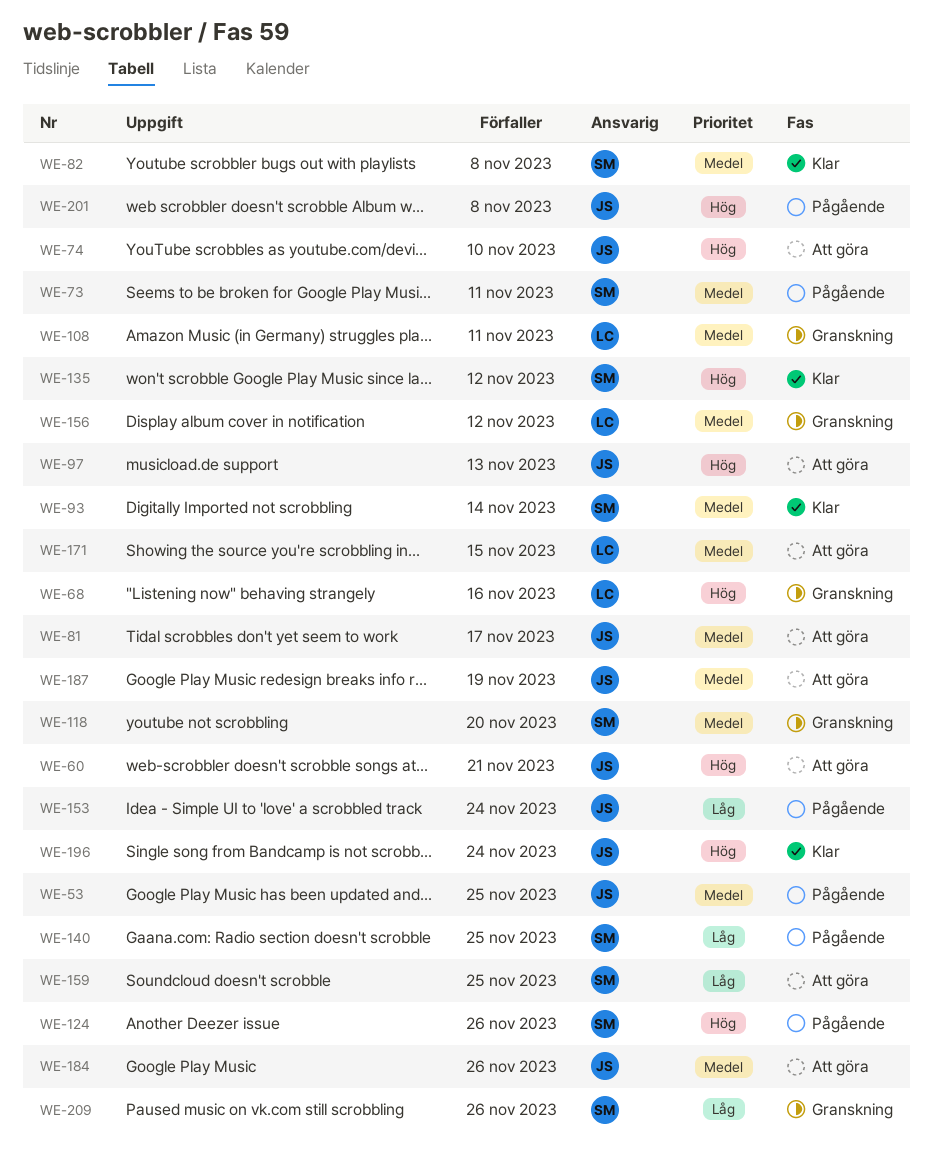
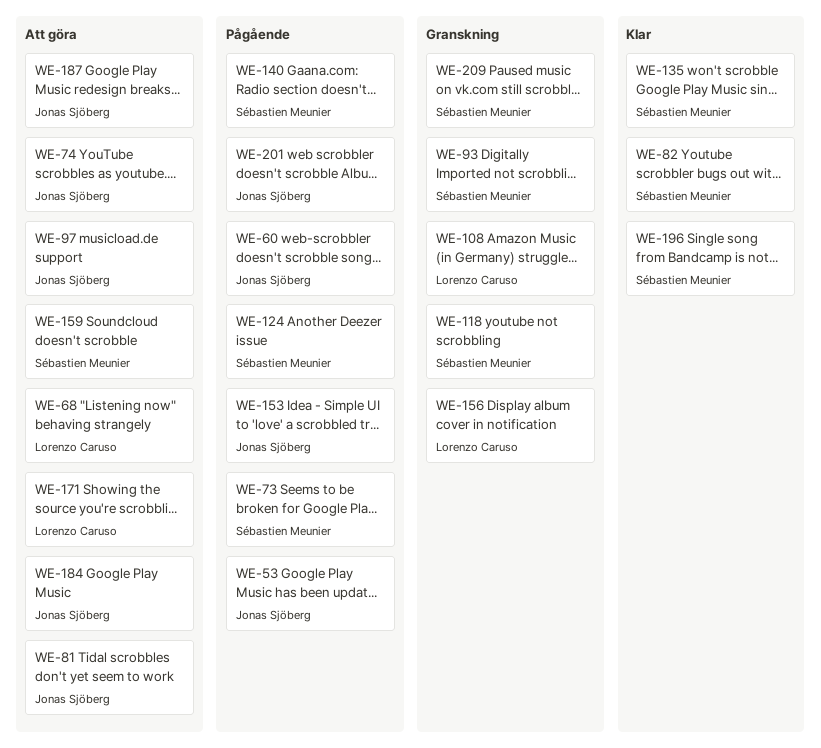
WE-60, status: Att göra -> Pågående
WE-68, status: Granskning -> Att göra
WE-93, status: Klar -> Granskning
WE-196, owner: Jonas Sjöberg -> Sébastien Meunier

